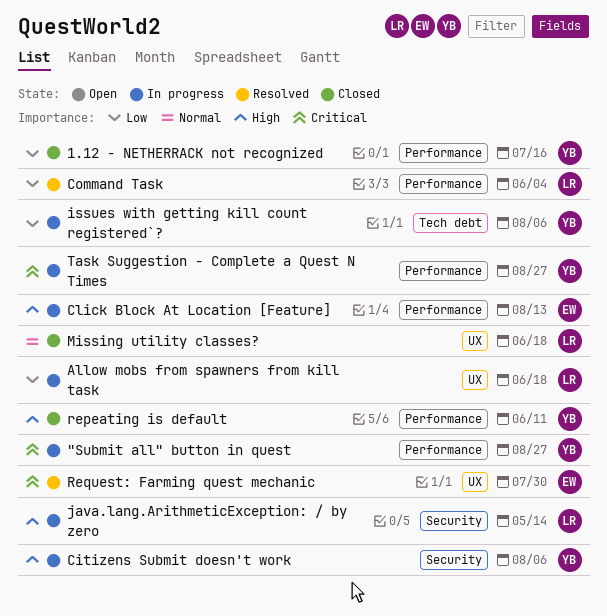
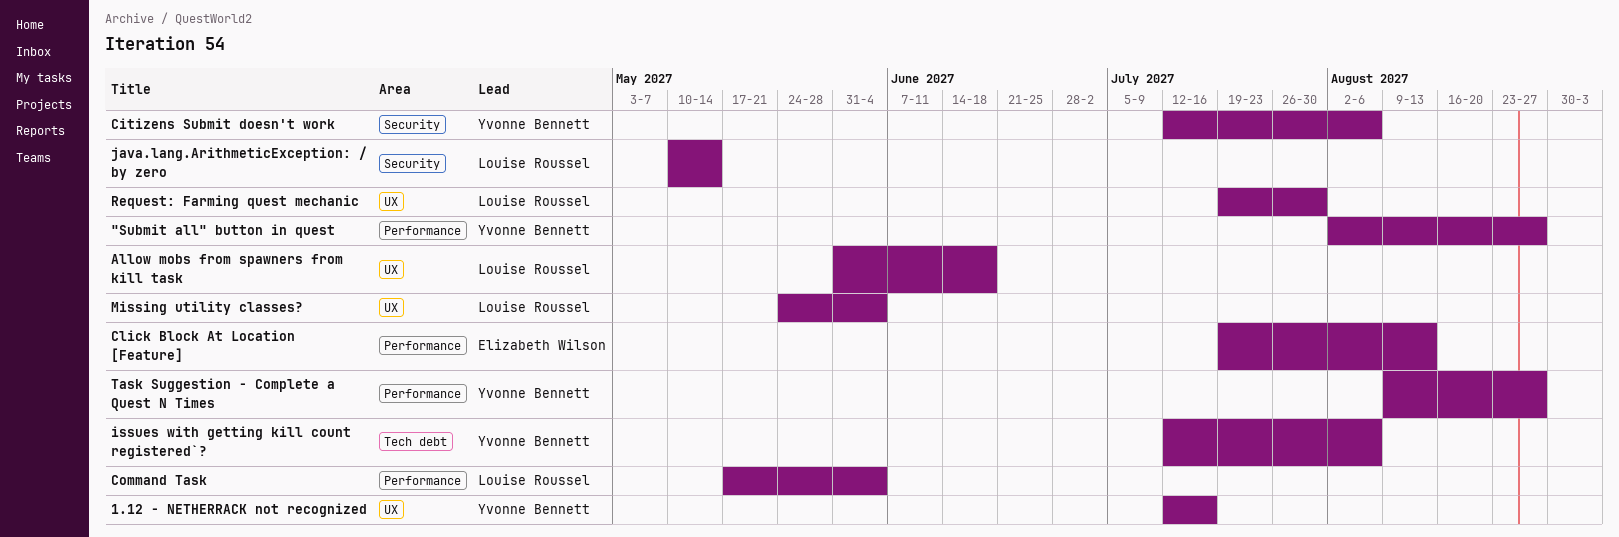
1.12 - NETHERRACK not recognized, label: Performance -> UX
Missing utility classes?, due: Jun 18 -> Jun 4
repeating is default: present -> none
Request: Farming quest mechanic, owner: Elizabeth Wilson -> Louise Roussel

